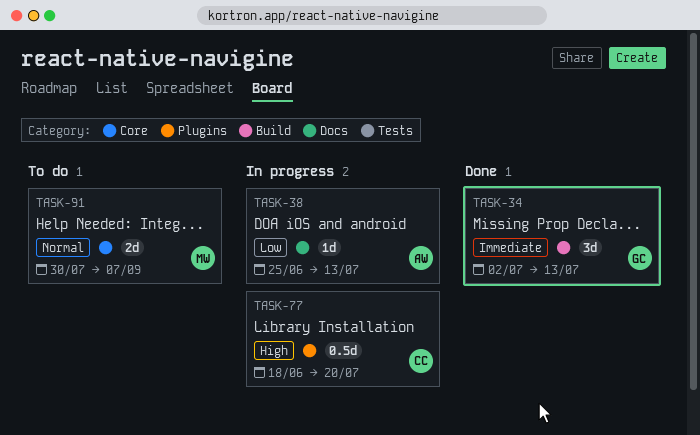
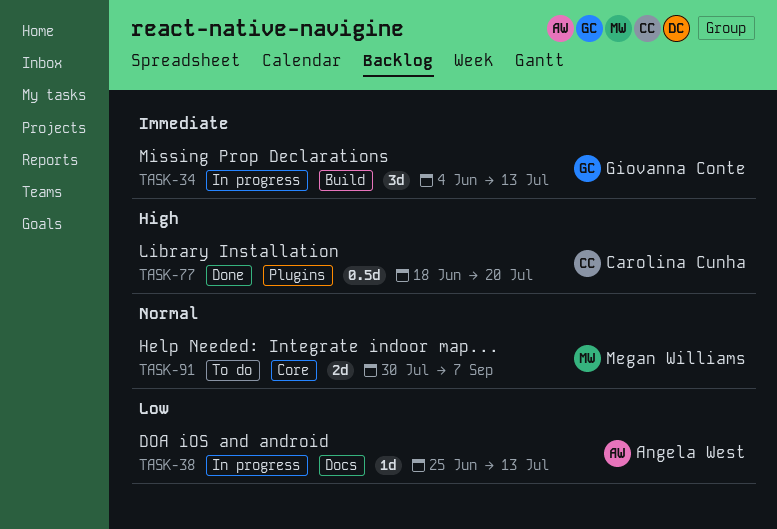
TASK-34, status: Done -> In progress
TASK-34, start: Jul 2 -> Jun 4
TASK-77, status: In progress -> Done

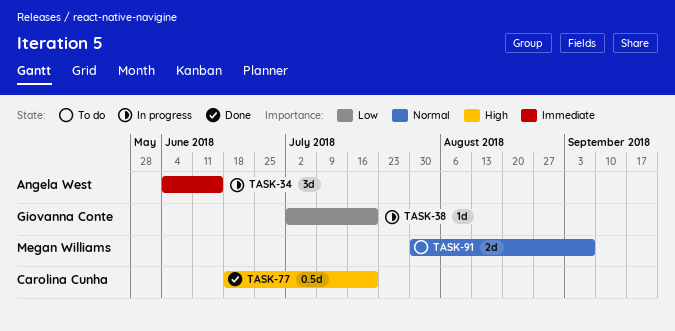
TASK-34, owner: Giovanna Conte -> Angela West
TASK-34, due: Jul 13 -> Jun 15
TASK-38, owner: Angela West -> Giovanna Conte
TASK-38, start: Jun 25 -> Jul 2
TASK-38, due: Jul 13 -> Jul 20

